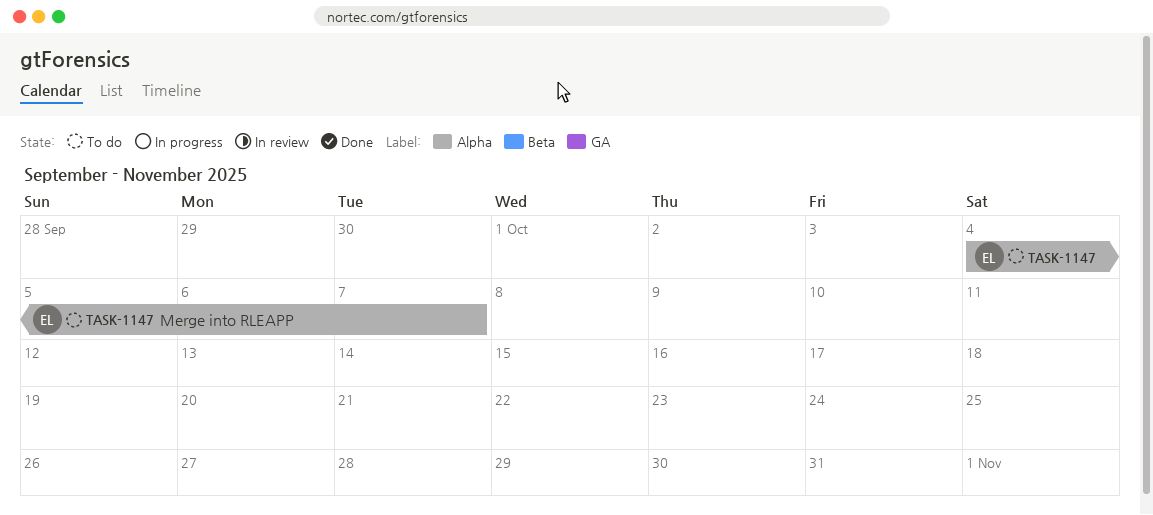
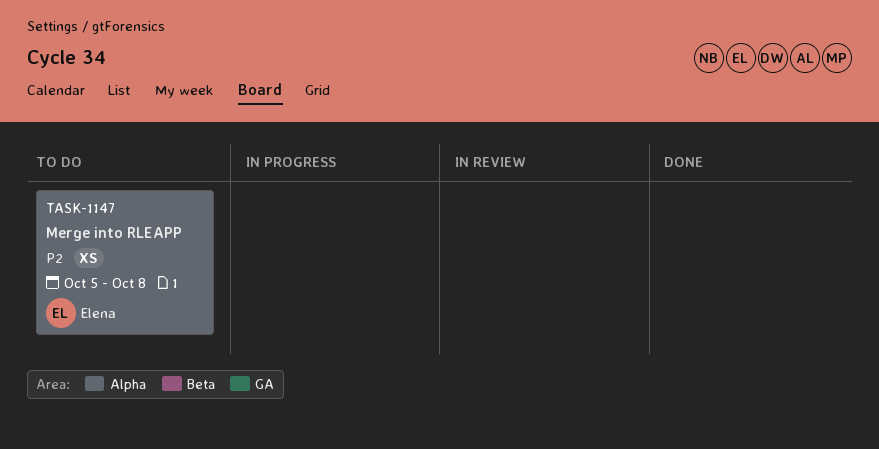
TASK-1147, start: Oct 4 -> Oct 5
TASK-1147, due: Oct 7 -> Oct 8

